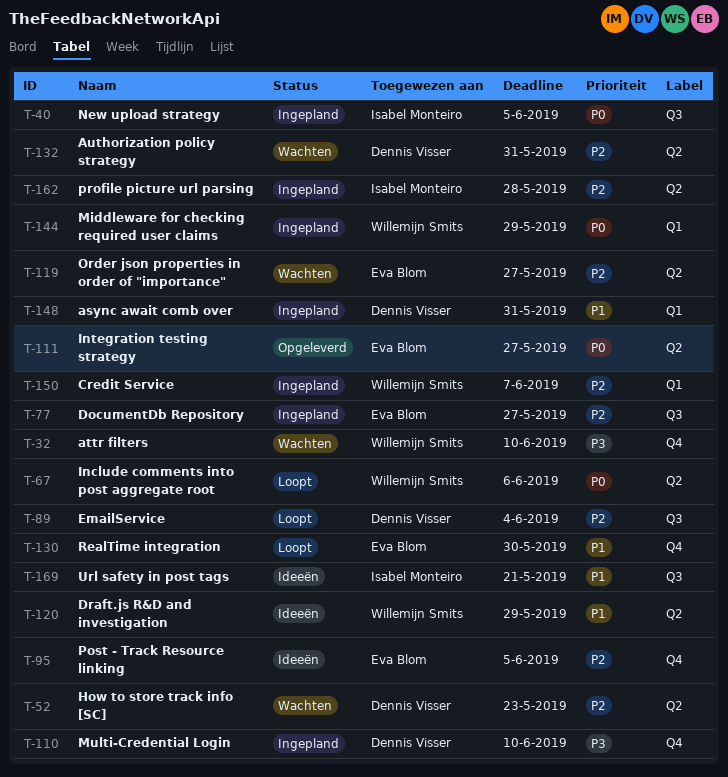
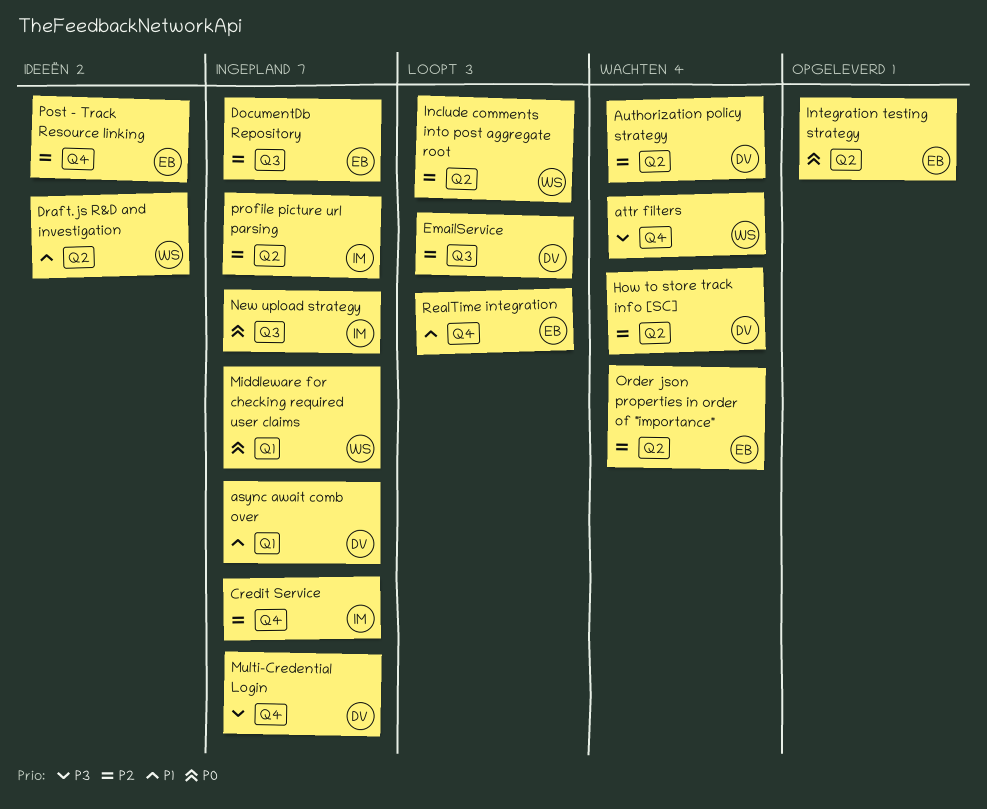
Credit Service, owner: Willemijn Smits -> Isabel Monteiro
Credit Service, label: Q1 -> Q4
Include comments into post aggregate root, priority: P0 -> P2
Url safety in post tags: present -> none

